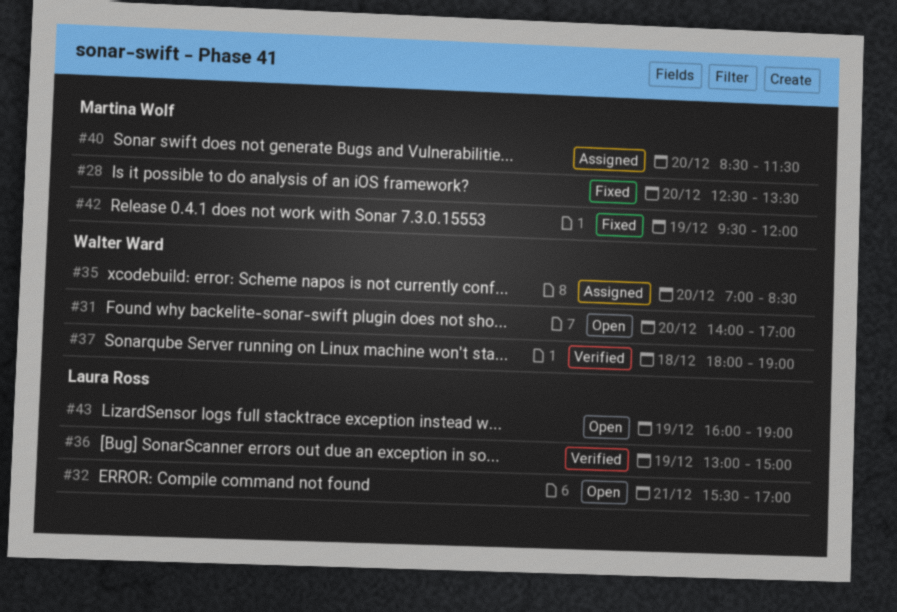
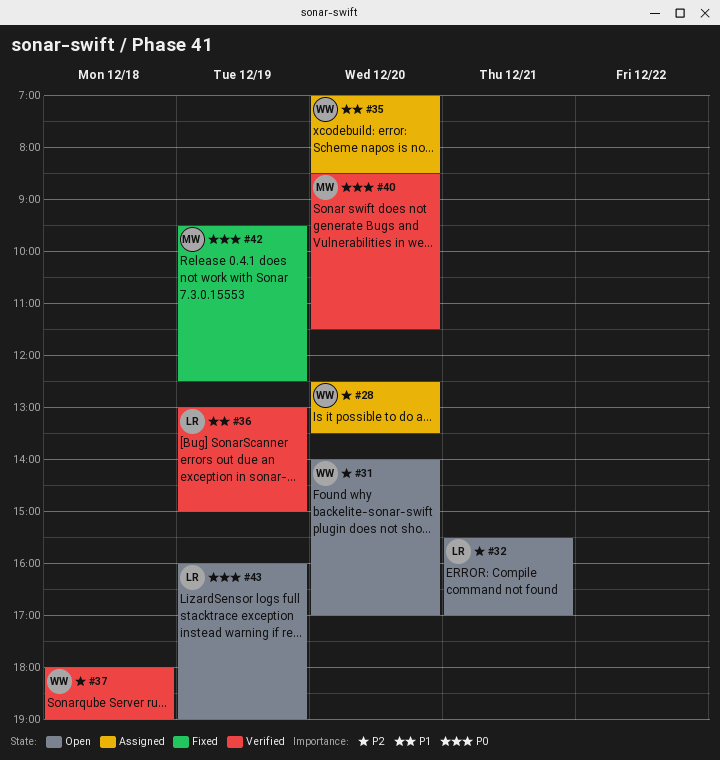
#28, status: Fixed -> Assigned
#28, owner: Martina Wolf -> Walter Ward
#40, status: Assigned -> Verified
#42, ends: 12:00 -> 12:30

